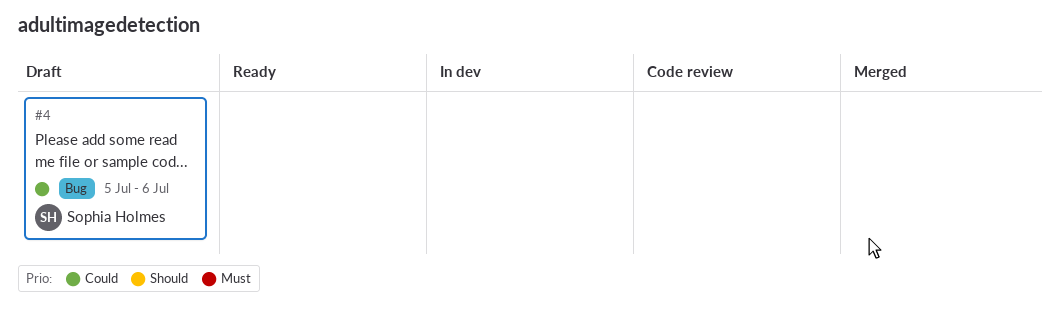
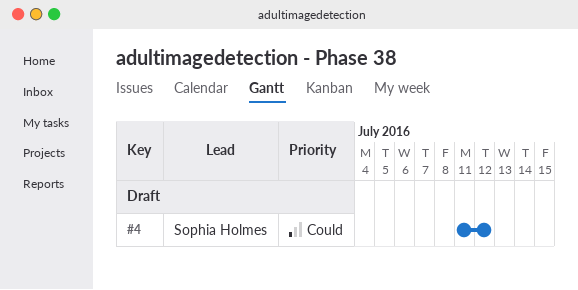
#4, start: Jul 5 -> Jul 11
#4, due: Jul 6 -> Jul 12

